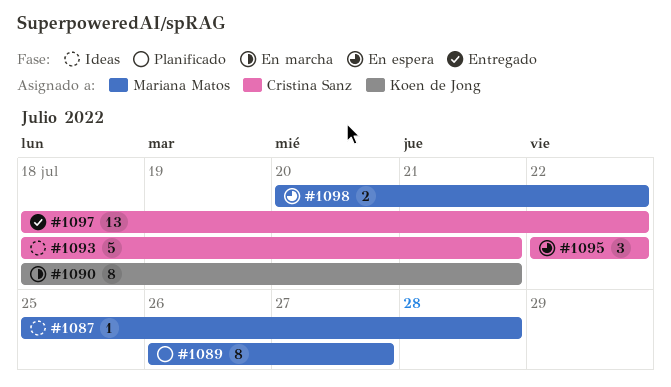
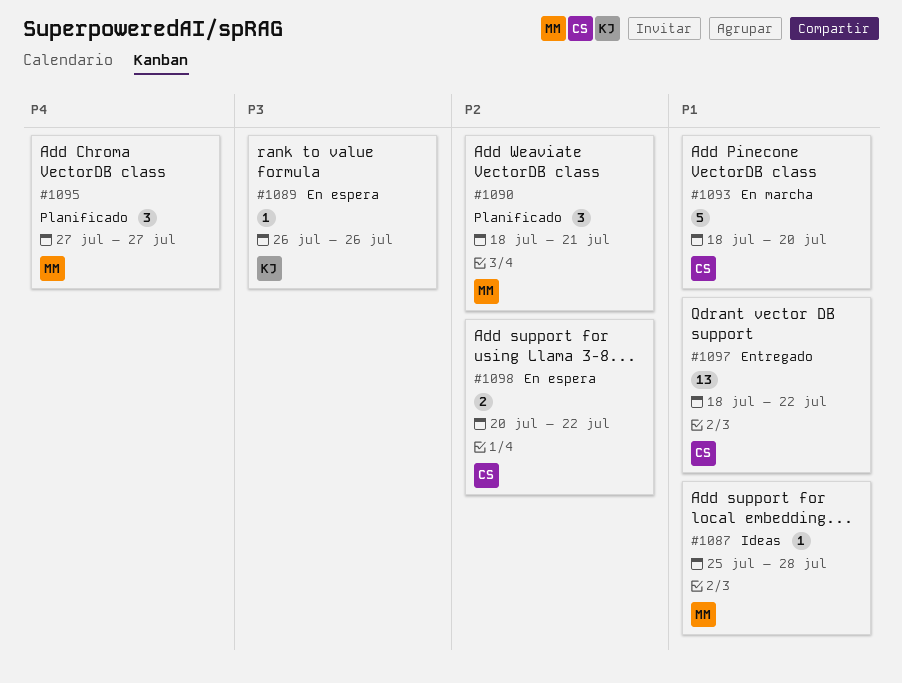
#1089, status: Planificado -> En espera
#1089, owner: Mariana Matos -> Koen de Jong
#1089, estimate: 8 -> 1
#1089, due: Jul 27 -> Jul 26
#1090, status: En marcha -> Planificado
#1090, owner: Koen de Jong -> Mariana Matos
#1090, estimate: 8 -> 3
#1093, status: Ideas -> En marcha
#1093, due: Jul 21 -> Jul 20
#1095, status: En espera -> Planificado
#1095, owner: Cristina Sanz -> Mariana Matos
#1095, start: Jul 22 -> Jul 27
#1095, due: Jul 22 -> Jul 27
#1098, owner: Mariana Matos -> Cristina Sanz

